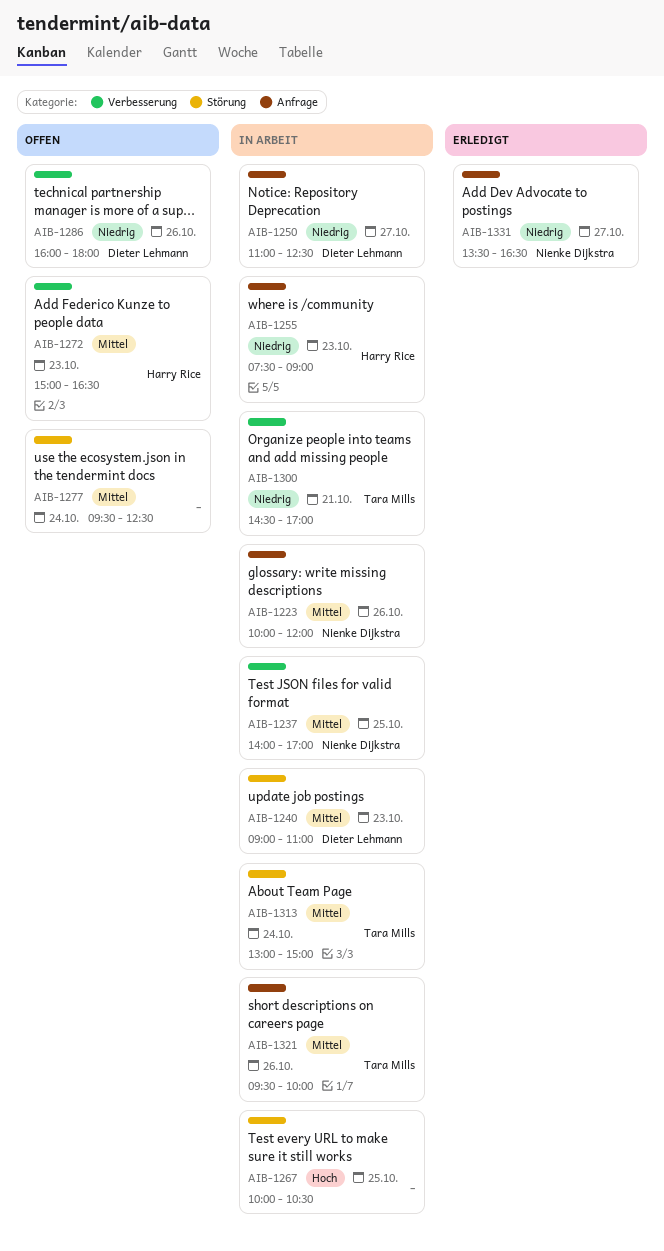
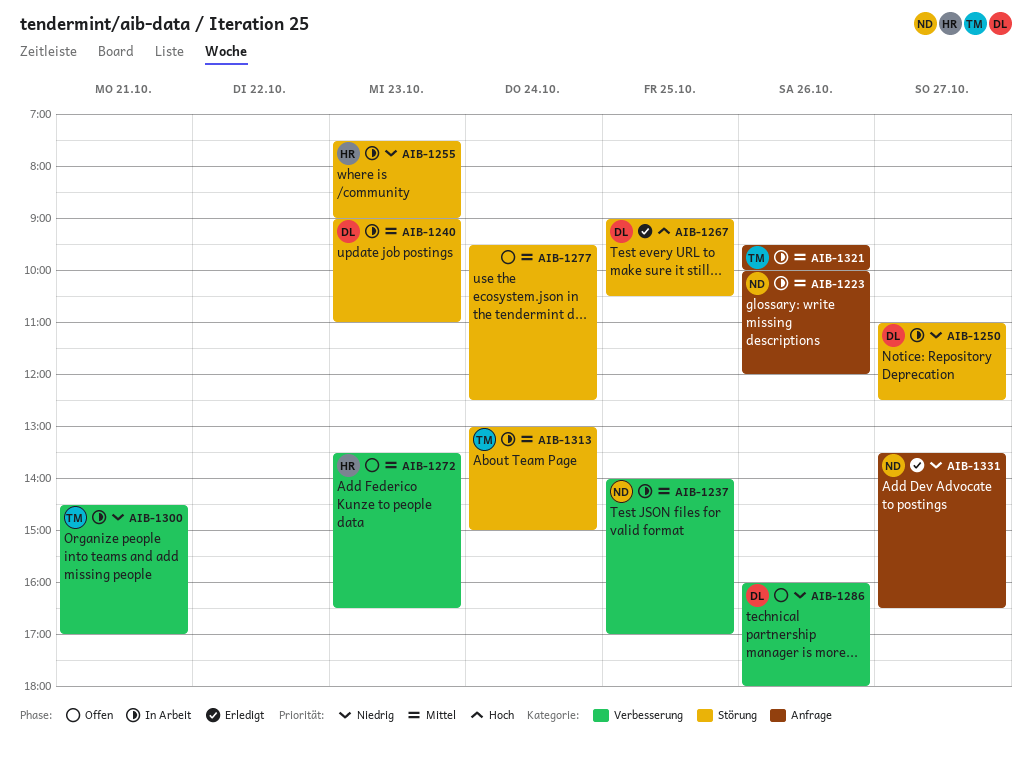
AIB-1250, label: Anfrage -> Störung
AIB-1255, label: Anfrage -> Störung
AIB-1267, status: In Arbeit -> Erledigt
AIB-1267, owner: none -> Dieter Lehmann
AIB-1267, begins: 10:00 -> 09:00
AIB-1272, begins: 15:00 -> 13:30

